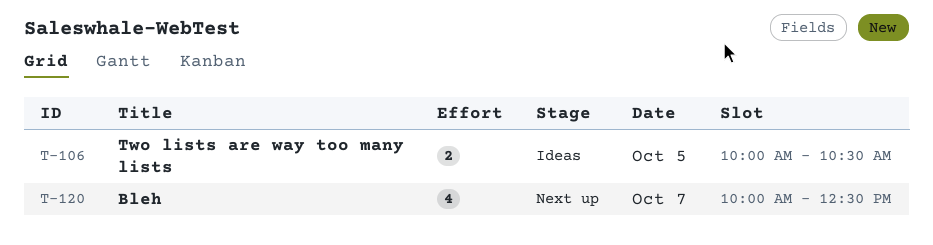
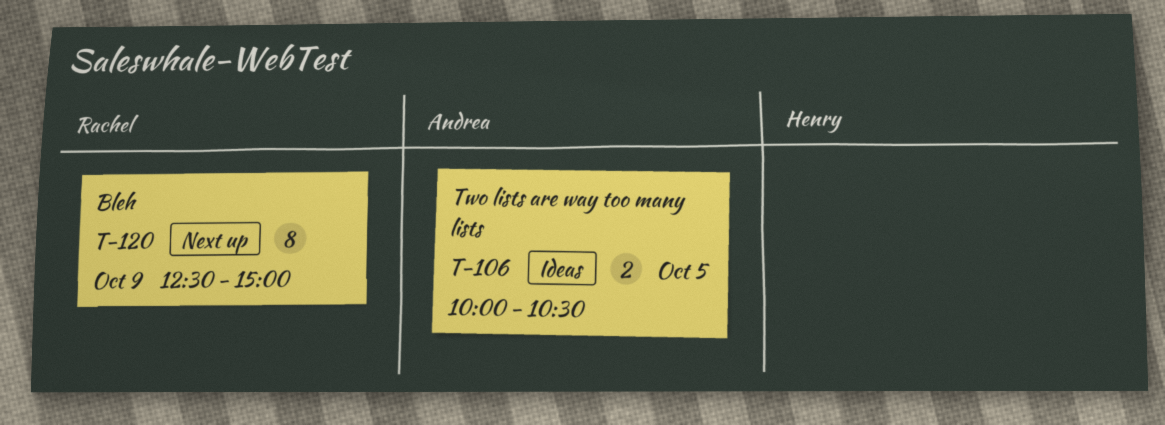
T-120, estimate: 4 -> 8
T-120, day: Oct 7 -> Oct 9
T-120, begins: 10:00 -> 12:30
T-120, ends: 12:30 -> 15:00

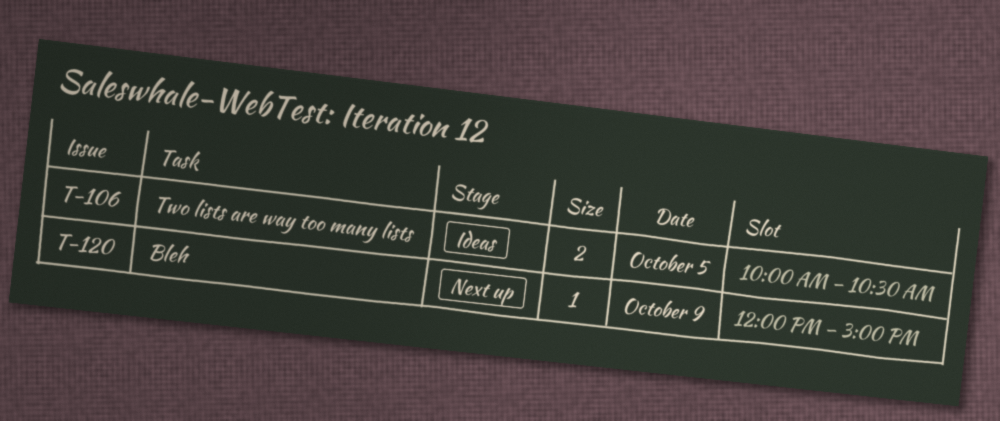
T-120, estimate: 8 -> 1
T-120, begins: 12:30 -> 12:00

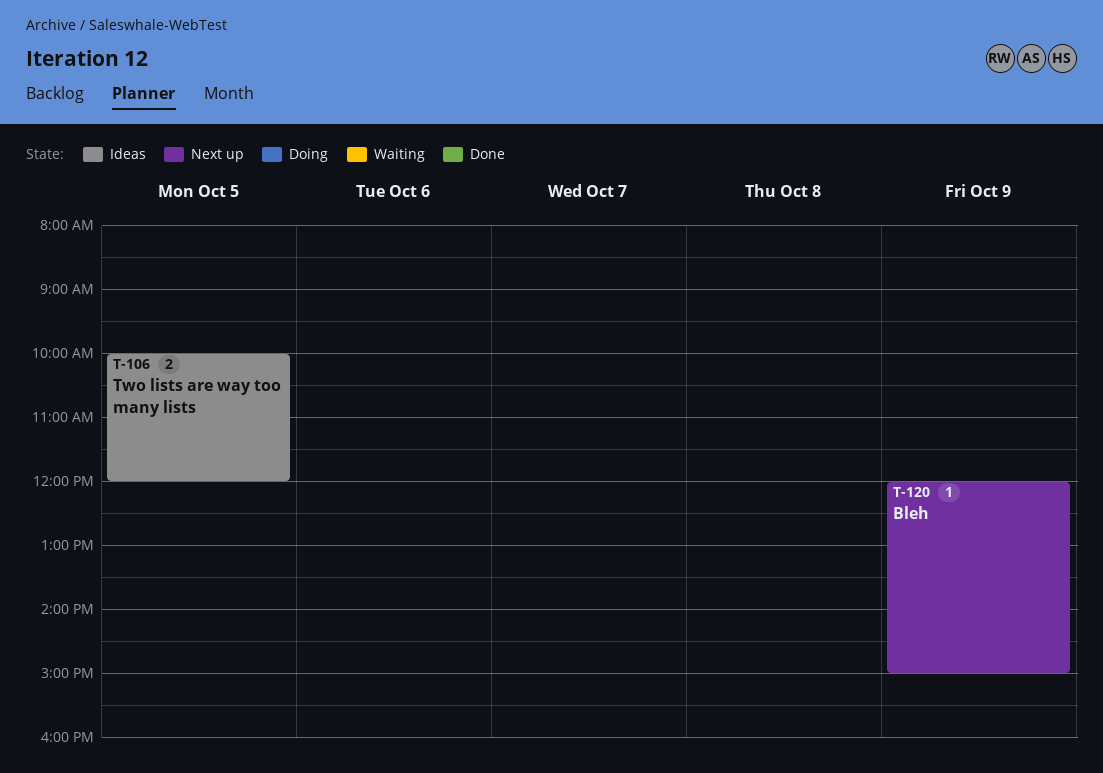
T-106, ends: 10:30 -> 12:00

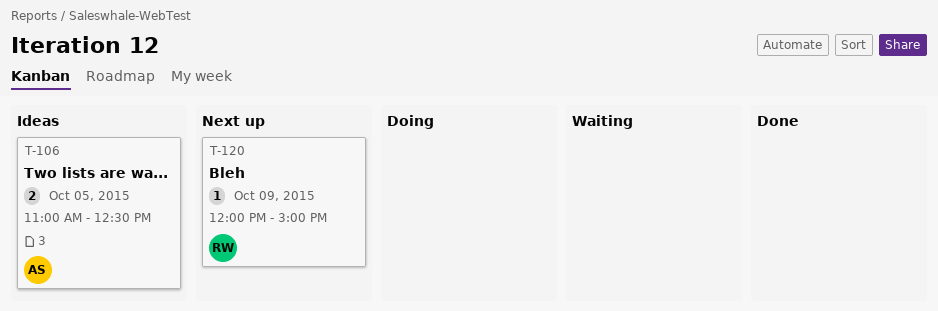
T-106, begins: 10:00 -> 11:00
T-106, ends: 12:00 -> 12:30

